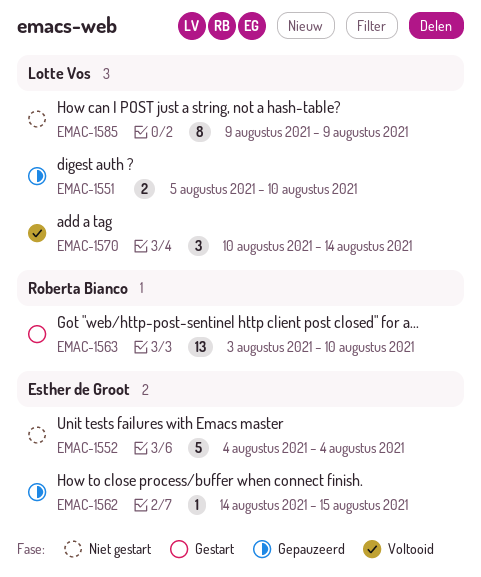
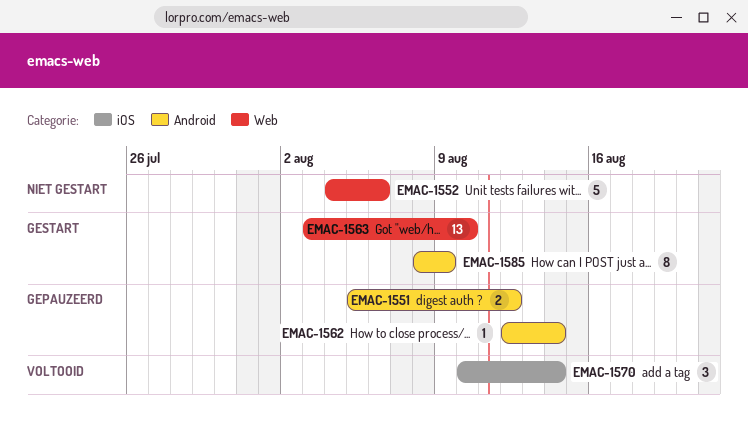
EMAC-1551, due: Aug 10 -> Aug 12
EMAC-1552, due: Aug 4 -> Aug 6
EMAC-1562, start: Aug 14 -> Aug 12
EMAC-1562, due: Aug 15 -> Aug 14
EMAC-1585, status: Niet gestart -> Gestart
EMAC-1585, start: Aug 9 -> Aug 8

